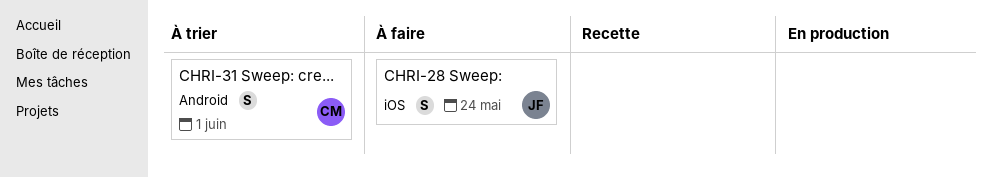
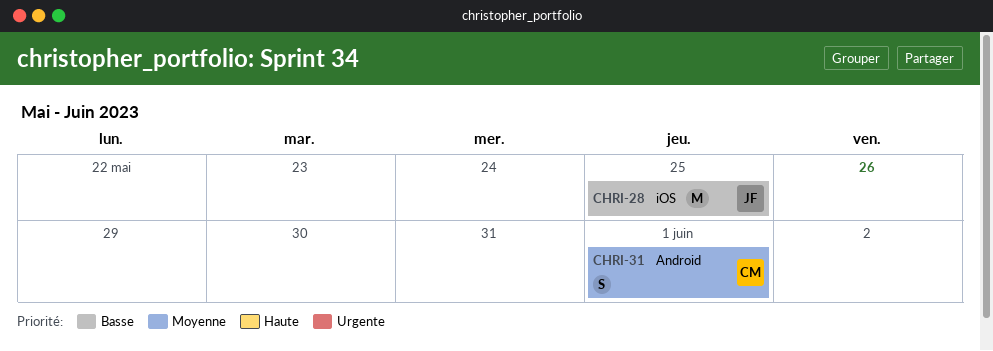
CHRI-28, estimate: S -> M
CHRI-28, due: May 24 -> May 25

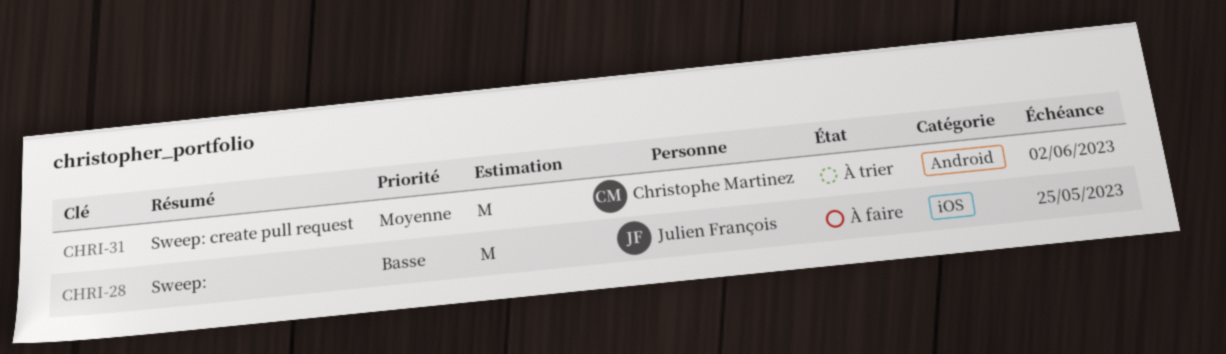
CHRI-31, estimate: S -> M
CHRI-31, due: Jun 1 -> Jun 2

